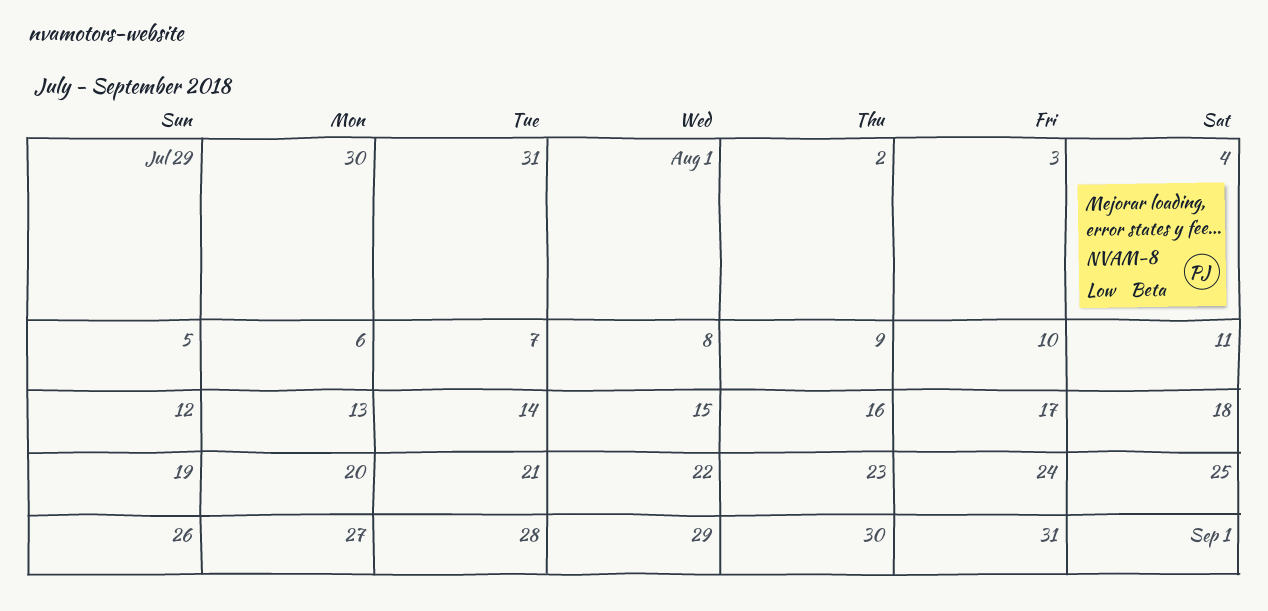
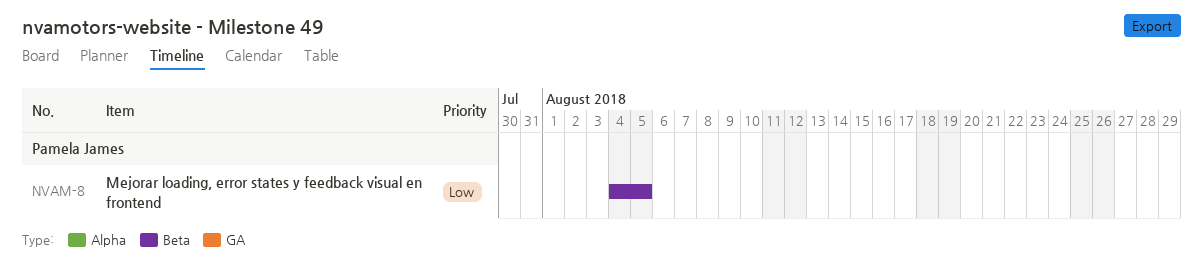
NVAM-8, due: Aug 4 -> Aug 5

